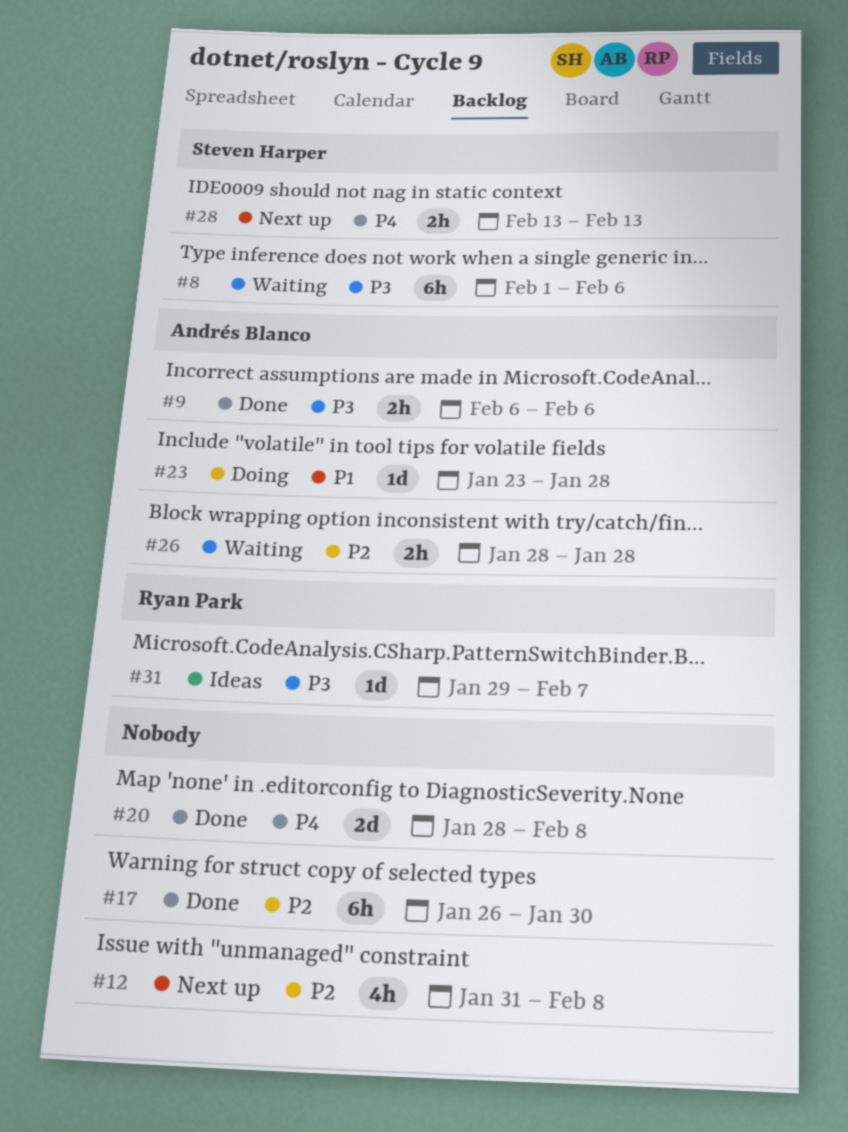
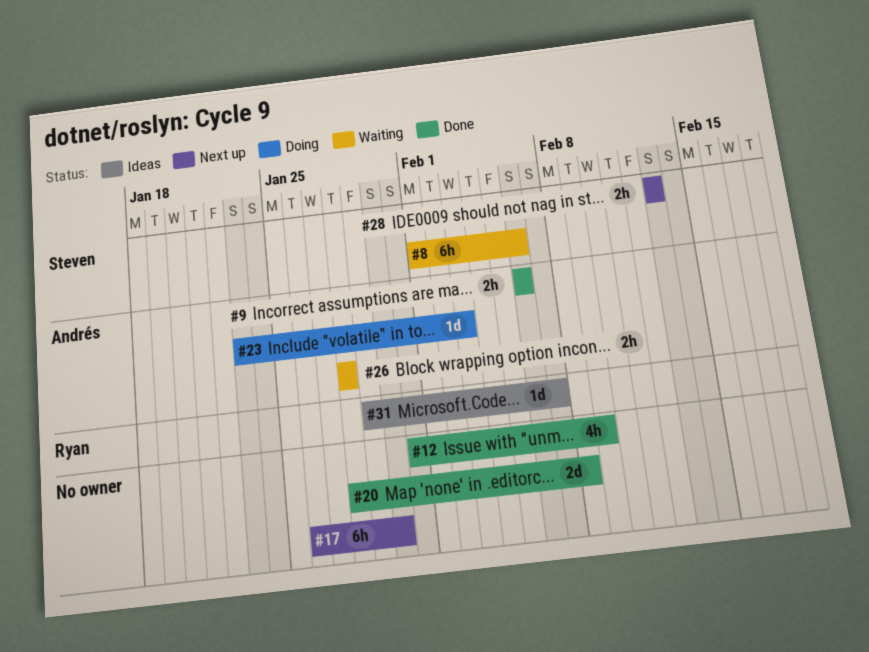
#12, status: Next up -> Done
#12, due: Feb 8 -> Feb 9
#17, status: Done -> Next up
#23, due: Jan 28 -> Feb 3

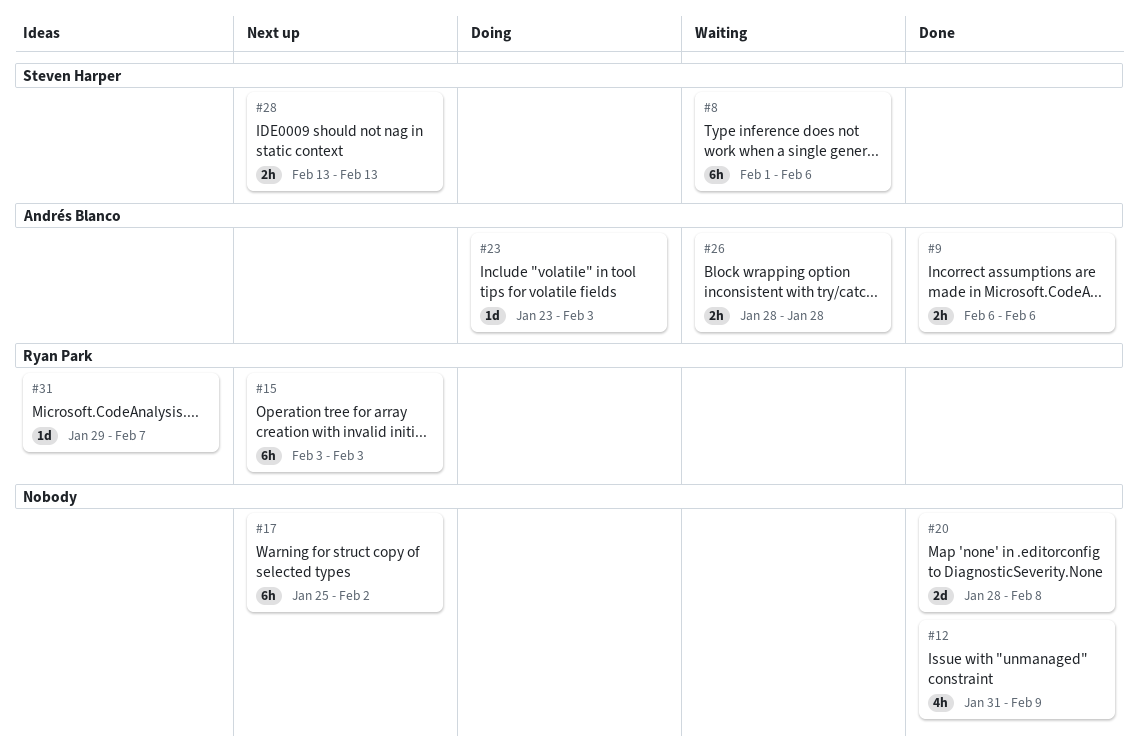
#15: none -> present
#17, start: Jan 26 -> Jan 25
#17, due: Jan 30 -> Feb 2

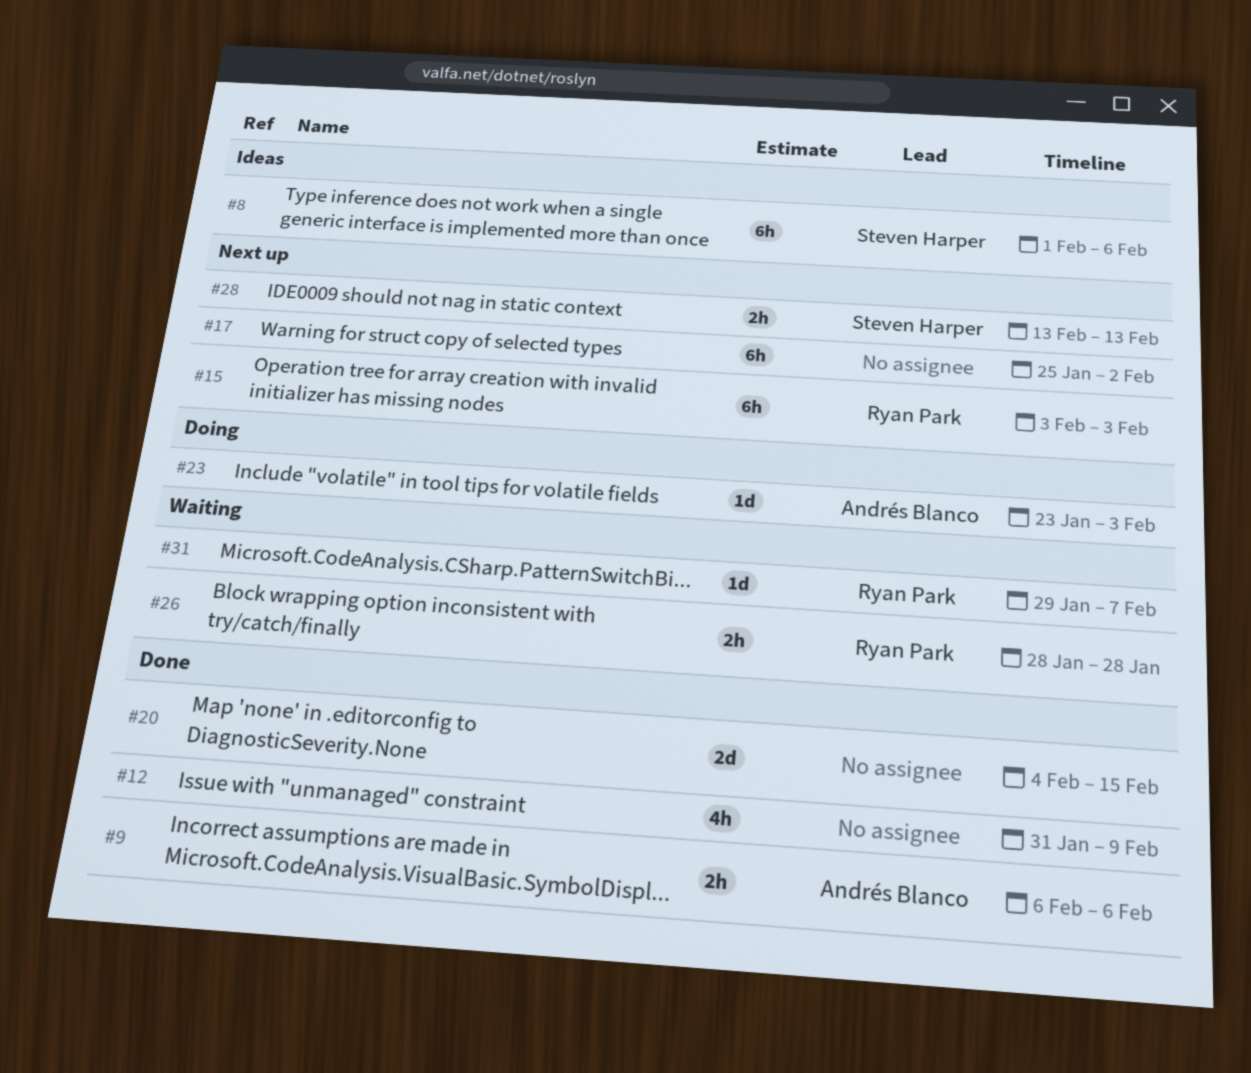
#8, status: Waiting -> Ideas
#20, start: Jan 28 -> Feb 4
#20, due: Feb 8 -> Feb 15
#26, owner: Andrés Blanco -> Ryan Park
#31, status: Ideas -> Waiting

